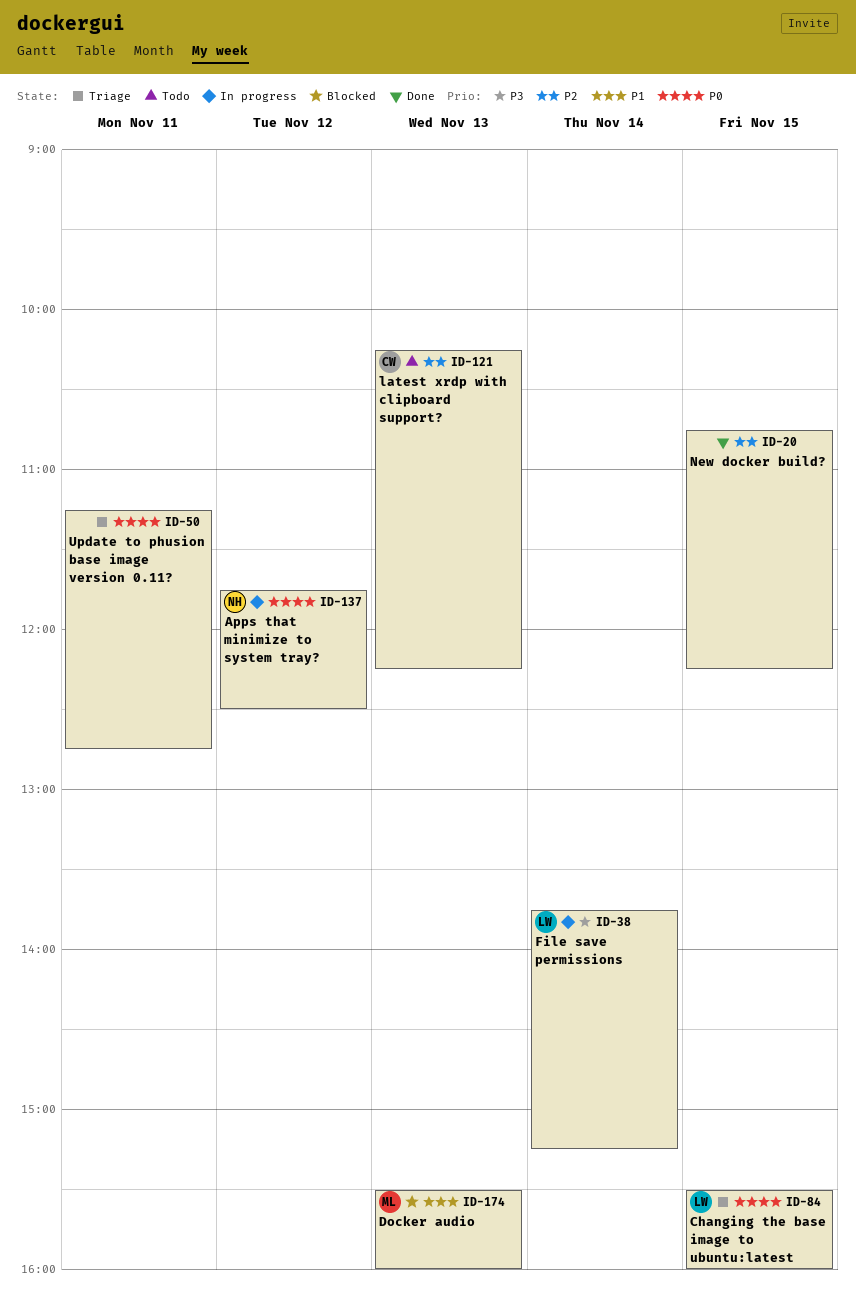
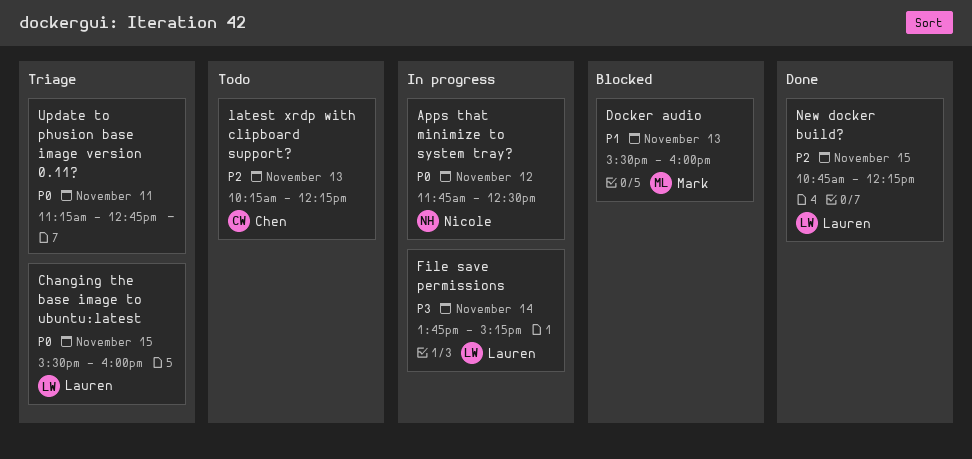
New docker build?, owner: none -> Lauren

